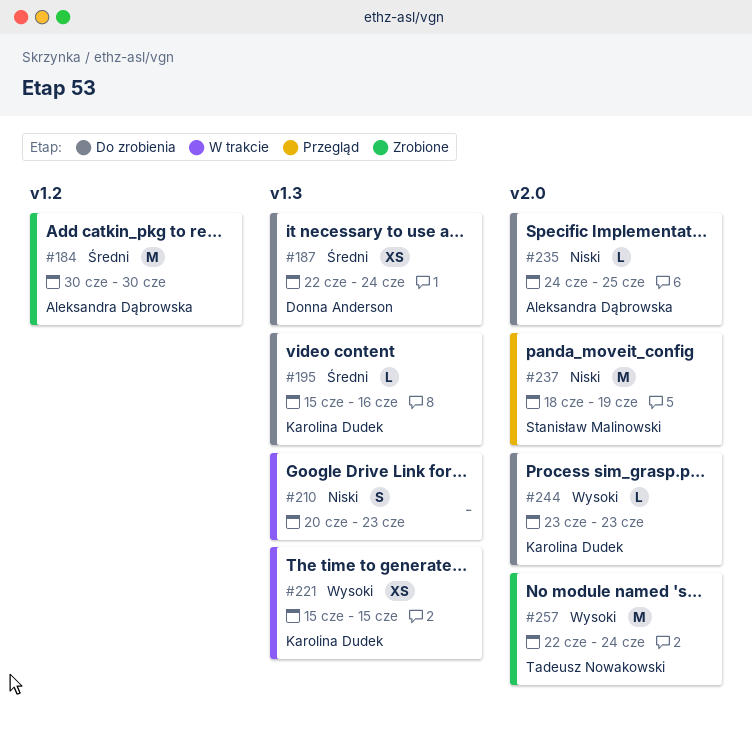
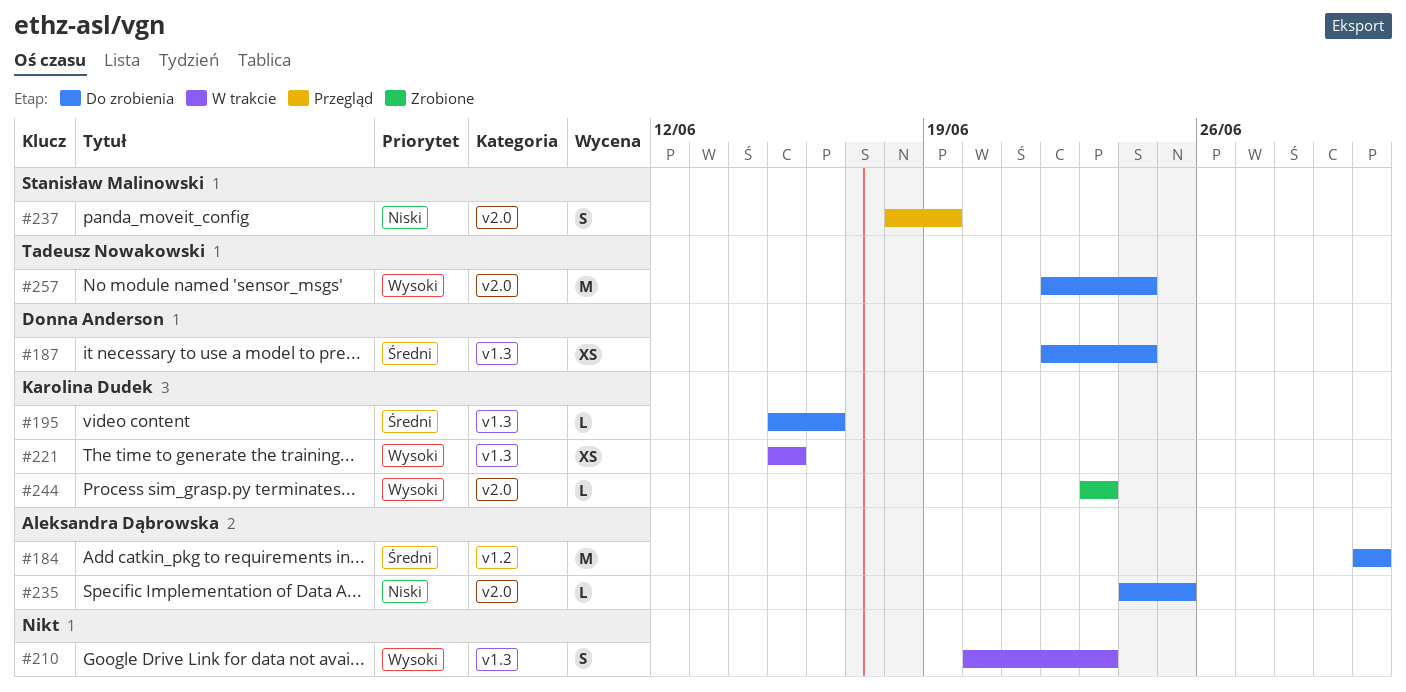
#184, status: Zrobione -> Do zrobienia
#210, priority: Niski -> Wysoki
#237, estimate: M -> S
#244, status: Do zrobienia -> Zrobione
#257, status: Zrobione -> Do zrobienia

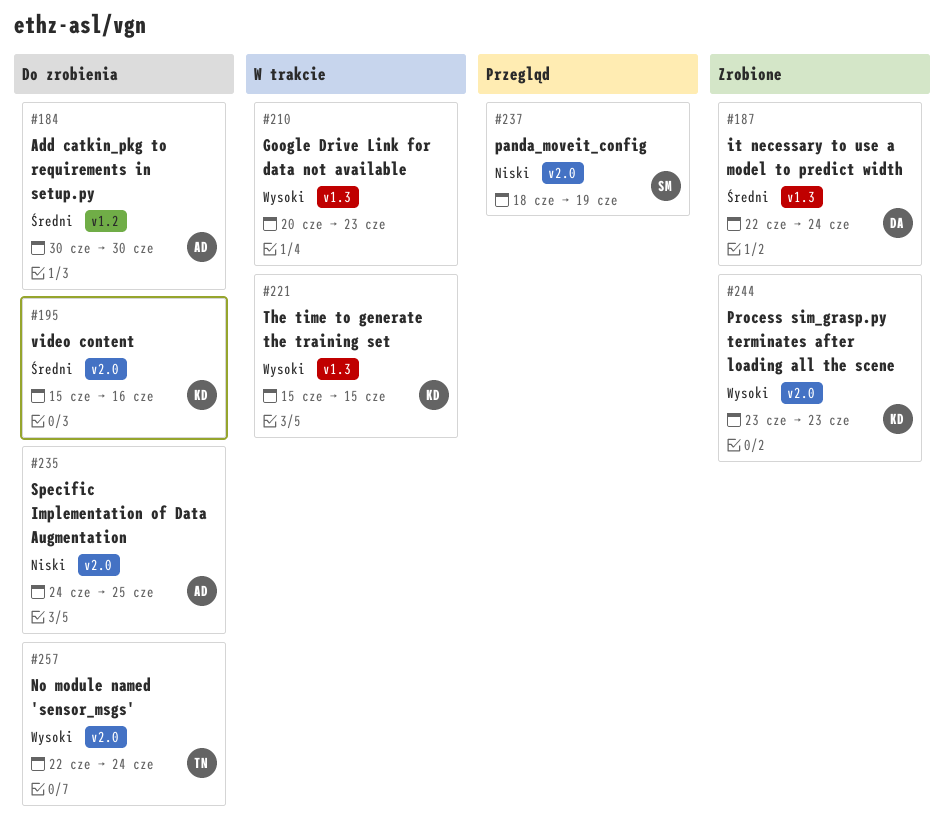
#187, status: Do zrobienia -> Zrobione
#195, label: v1.3 -> v2.0

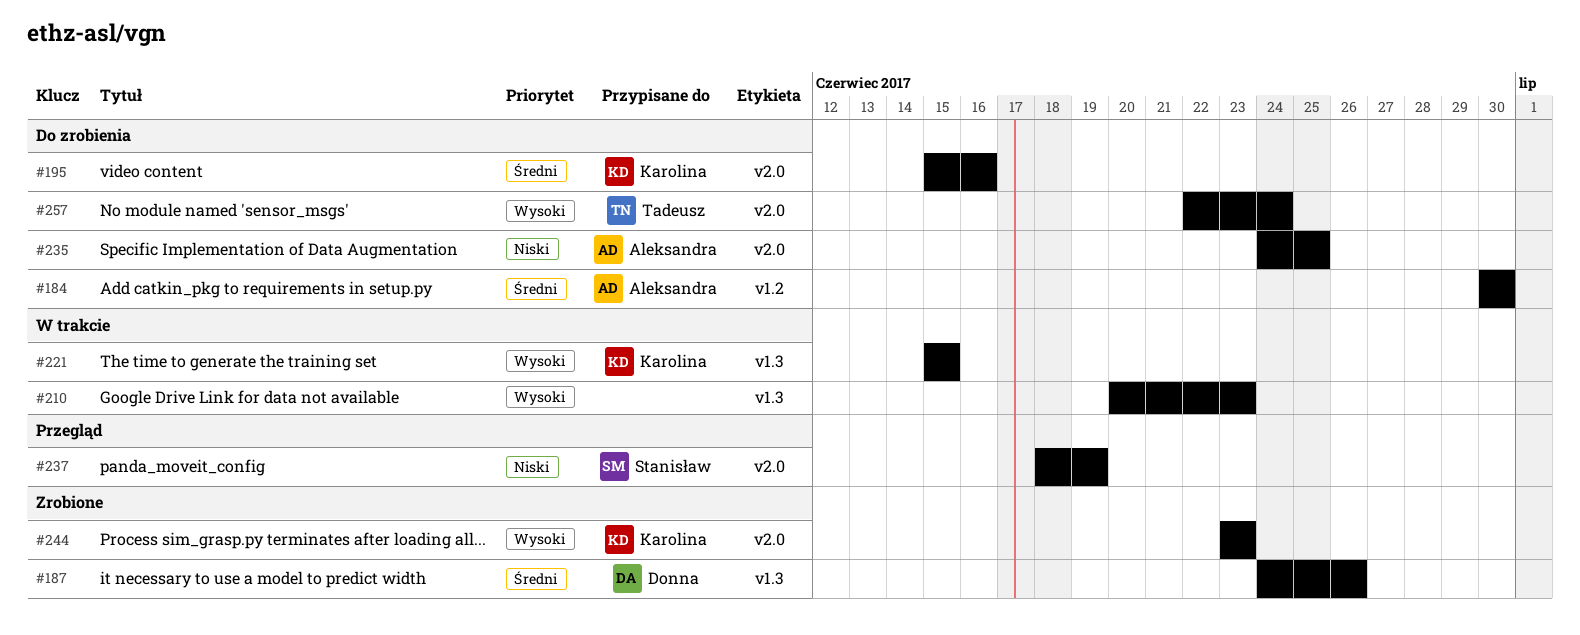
#187, start: Jun 22 -> Jun 24
#187, due: Jun 24 -> Jun 26

